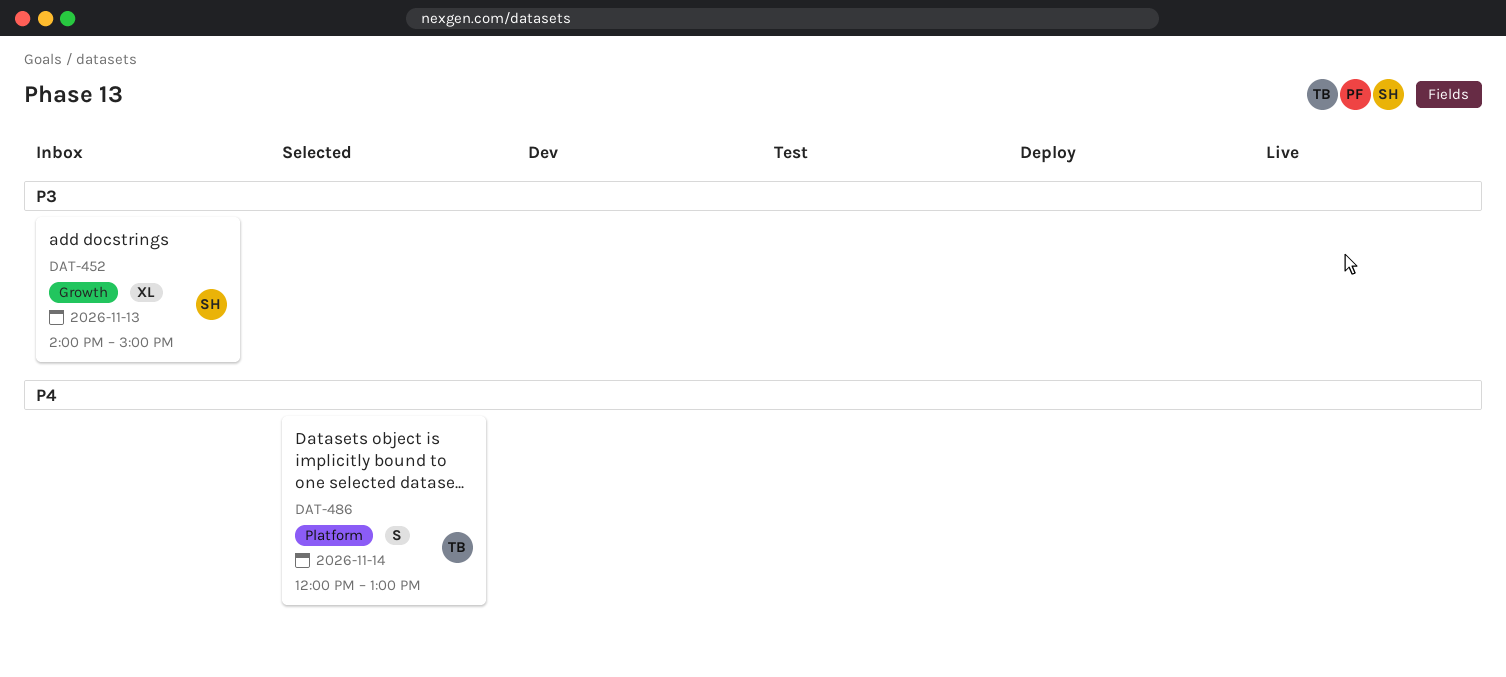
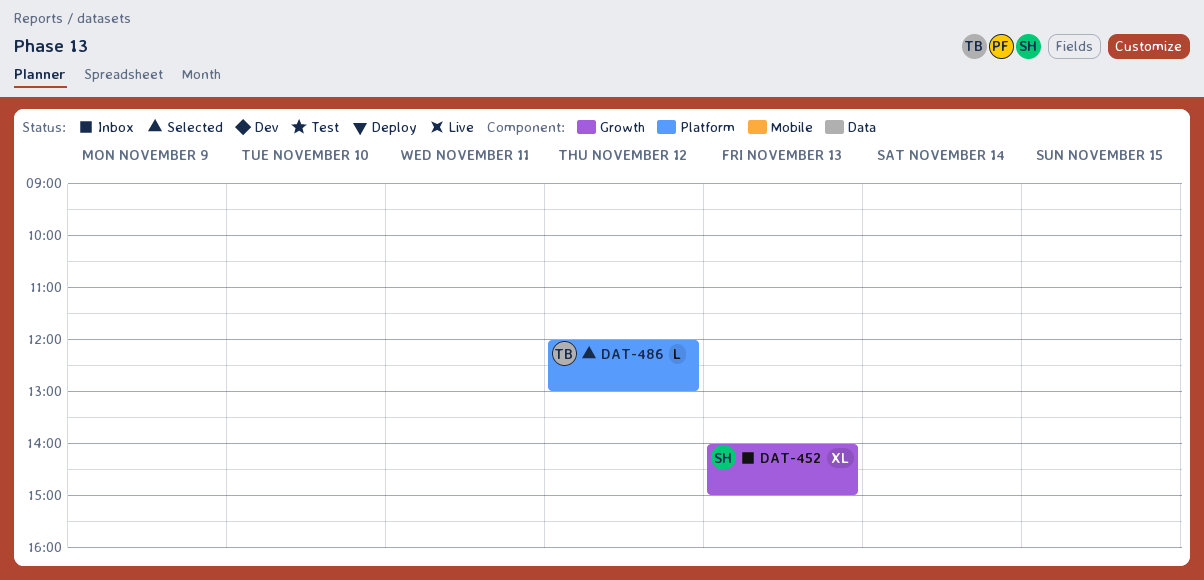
DAT-486, estimate: S -> L
DAT-486, day: Nov 14 -> Nov 12

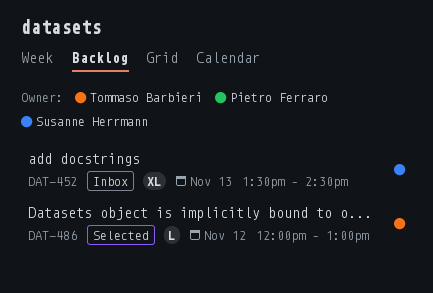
DAT-452, begins: 14:00 -> 13:30
DAT-452, ends: 15:00 -> 14:30

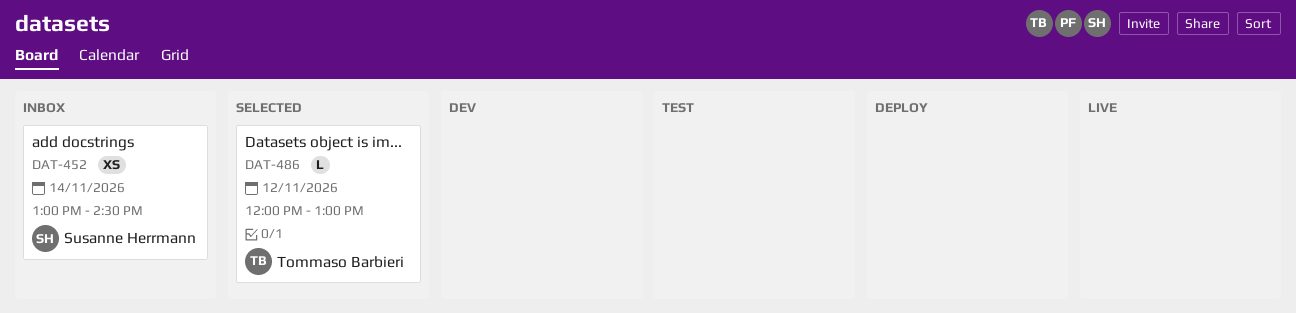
DAT-452, estimate: XL -> XS
DAT-452, day: Nov 13 -> Nov 14
DAT-452, begins: 13:30 -> 13:00

